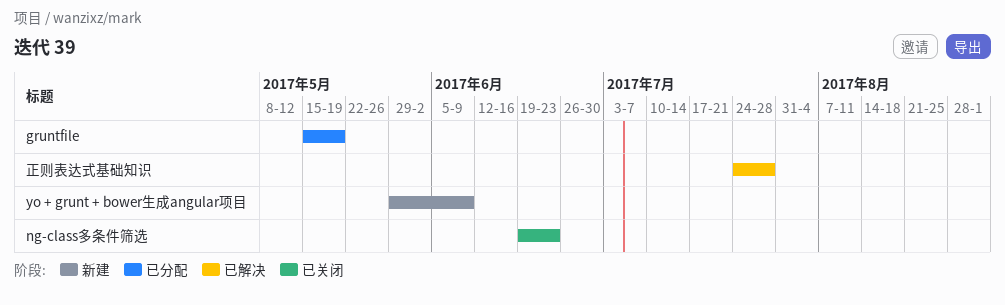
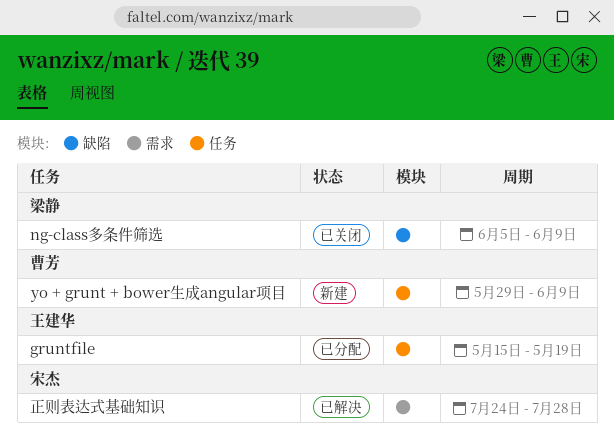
ng-class多条件筛选, start: Jun 19 -> Jun 5
ng-class多条件筛选, due: Jun 23 -> Jun 9

